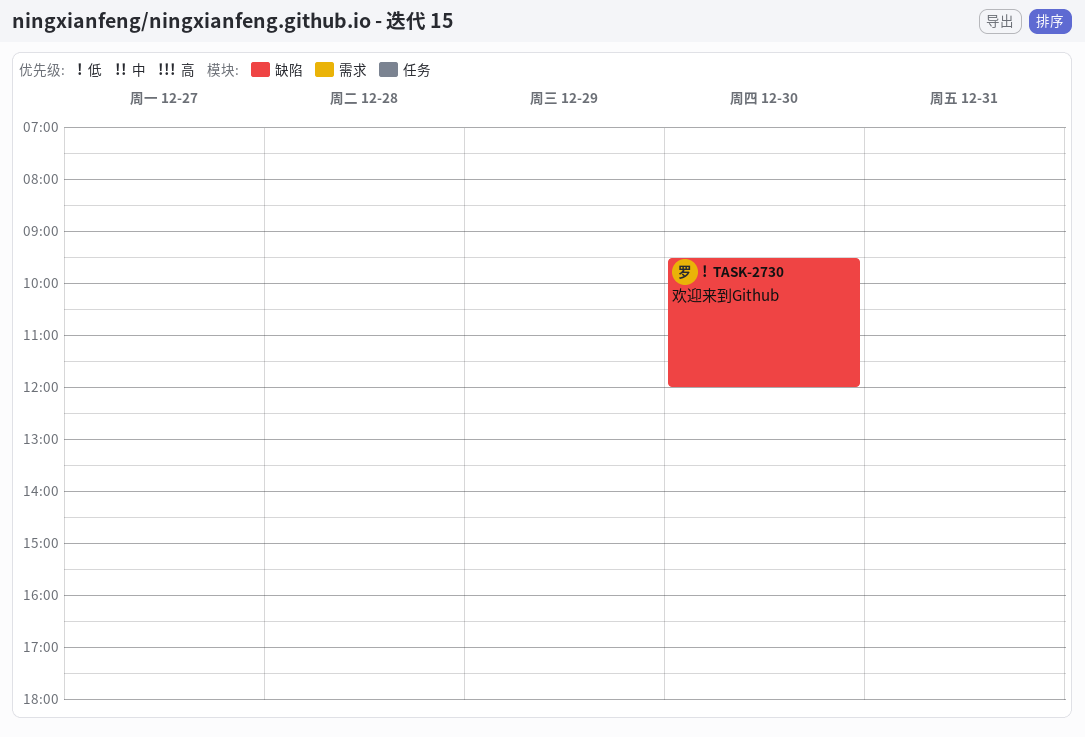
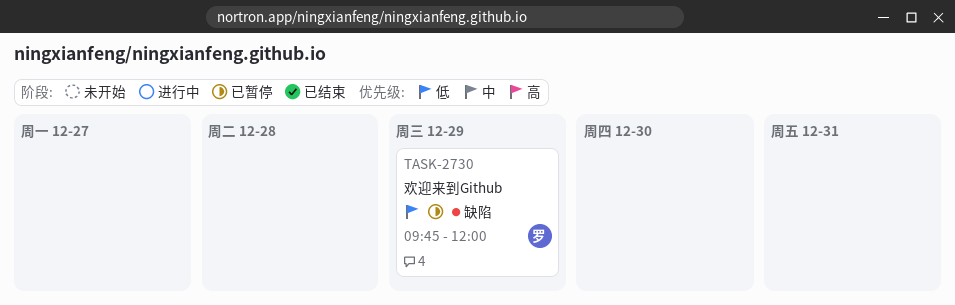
TASK-2730, day: Dec 30 -> Dec 29
TASK-2730, begins: 09:30 -> 09:45

